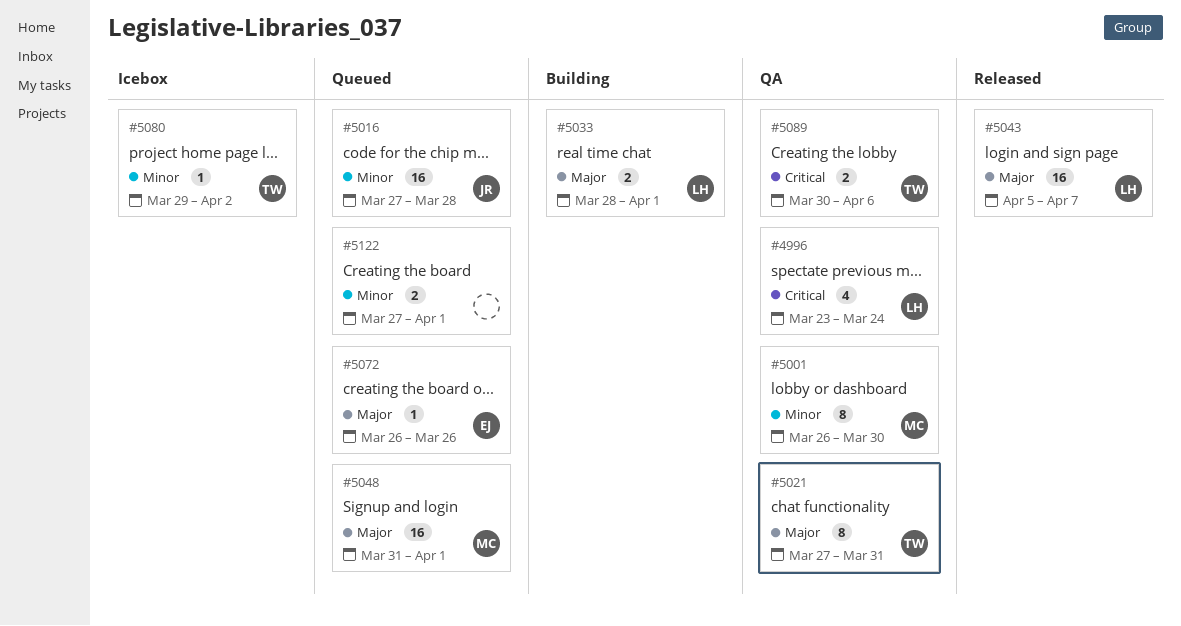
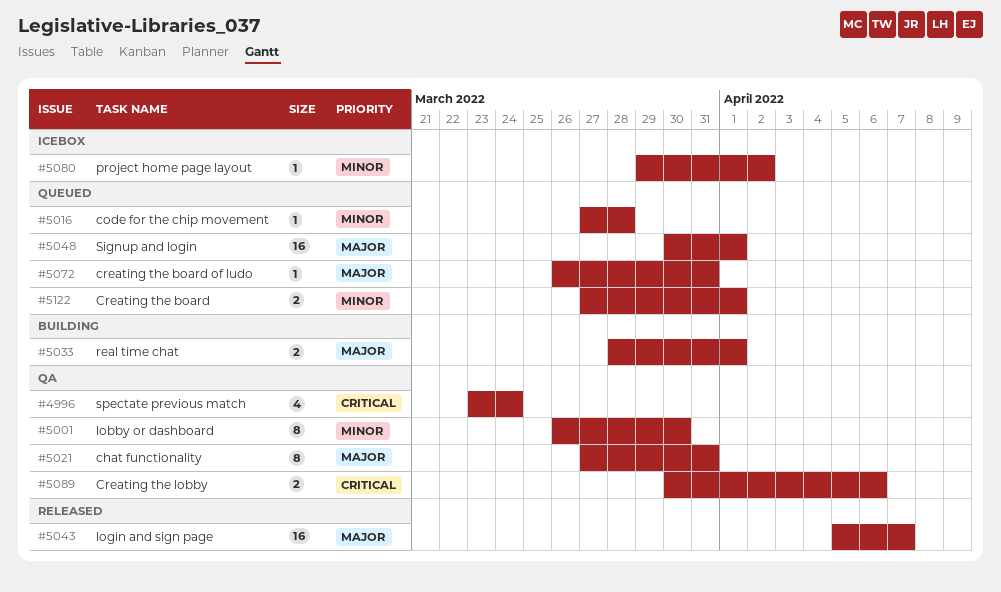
#5016, estimate: 16 -> 1
#5048, start: Mar 31 -> Mar 30
#5072, due: Mar 26 -> Mar 31

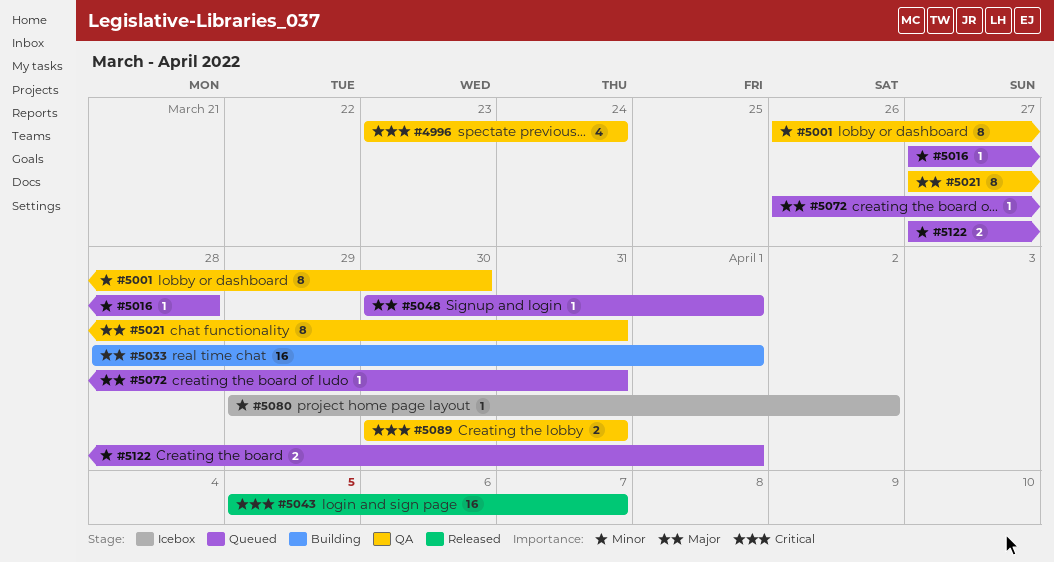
#5033, estimate: 2 -> 16
#5043, priority: Major -> Critical
#5048, estimate: 16 -> 1
#5089, due: Apr 6 -> Mar 31

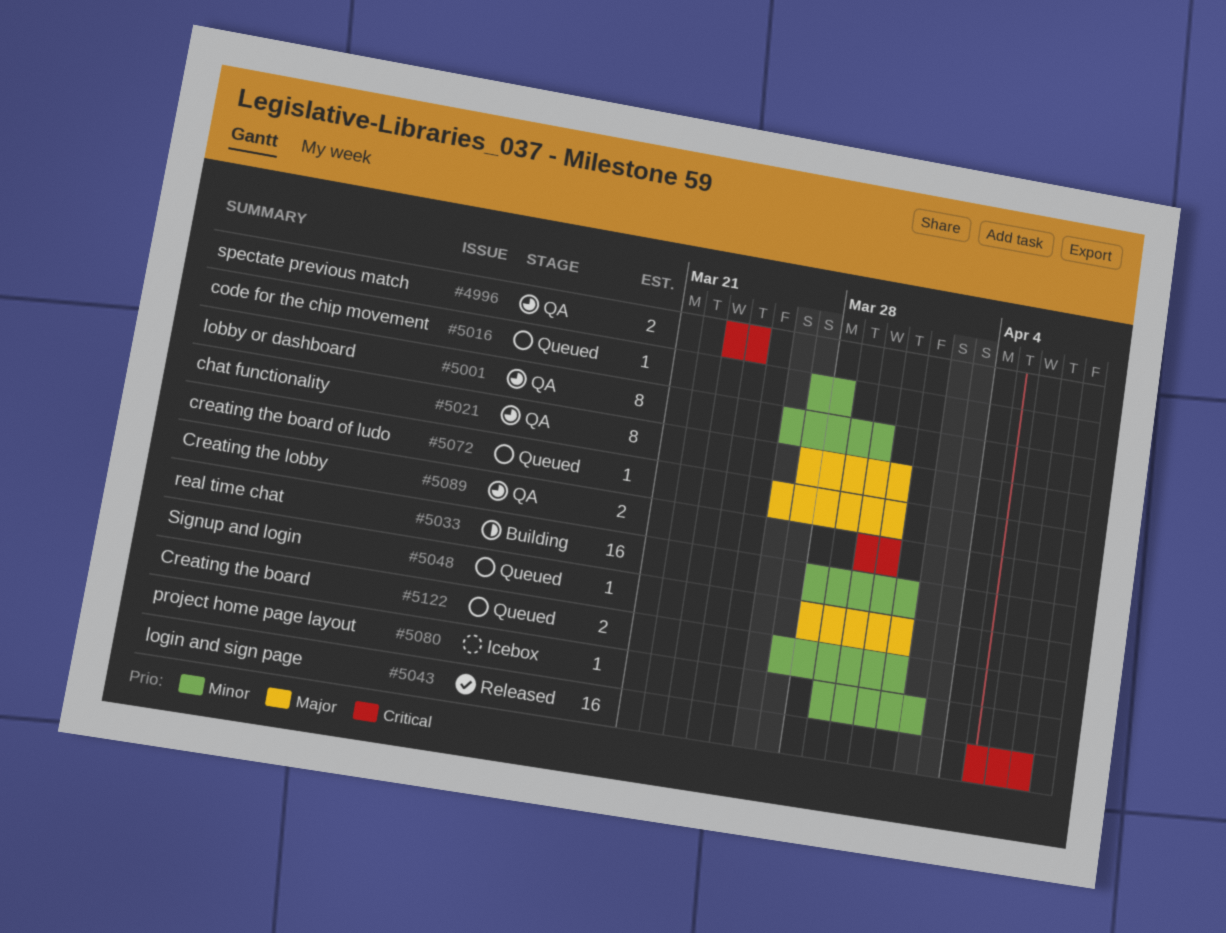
#4996, estimate: 4 -> 2
#5033, priority: Major -> Minor
#5048, start: Mar 30 -> Mar 28

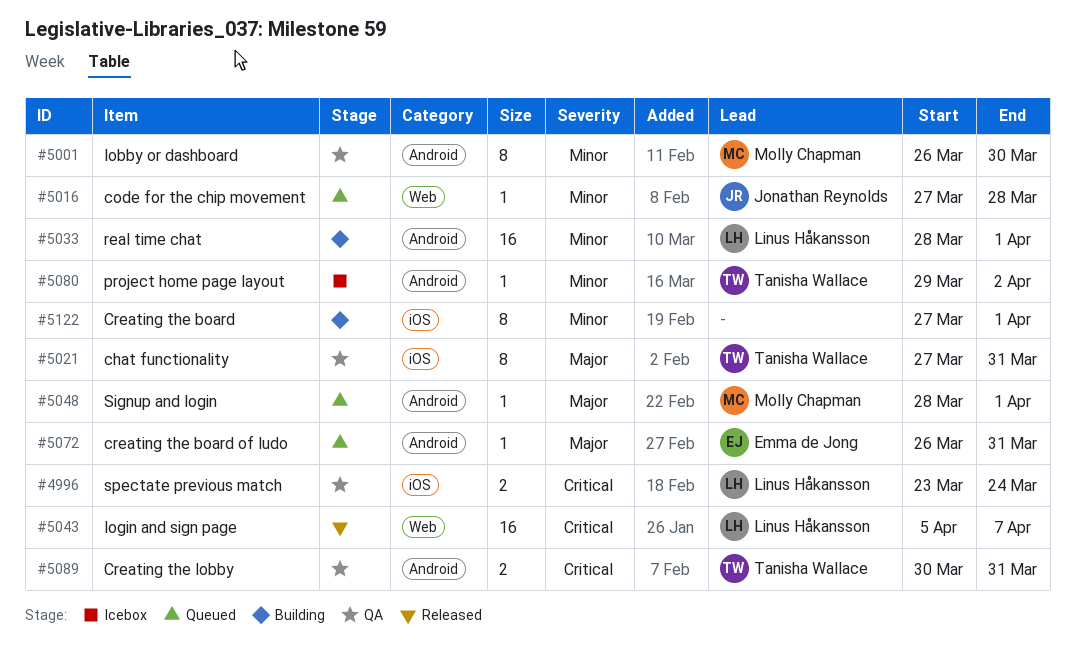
#5122, status: Queued -> Building
#5122, estimate: 2 -> 8

